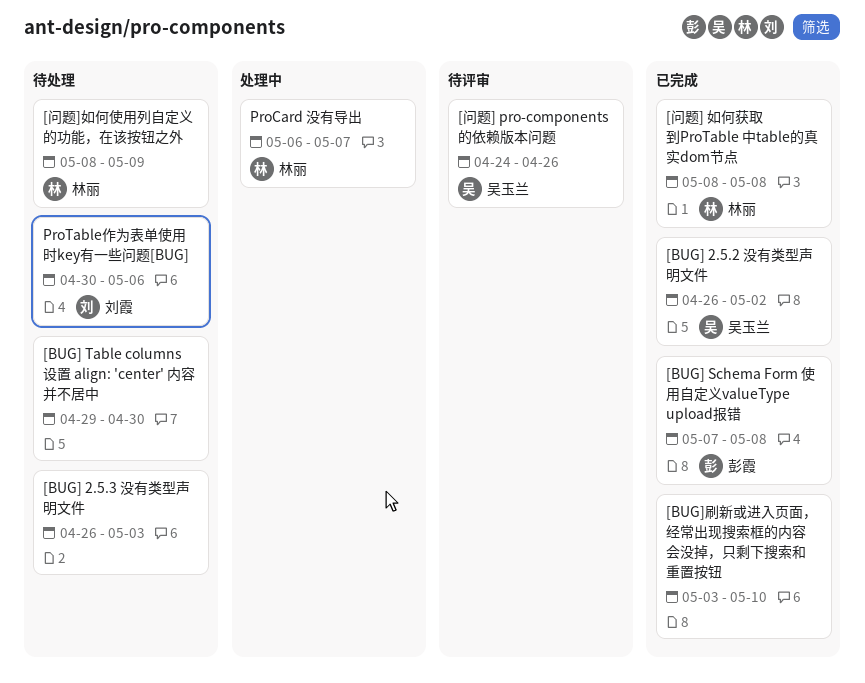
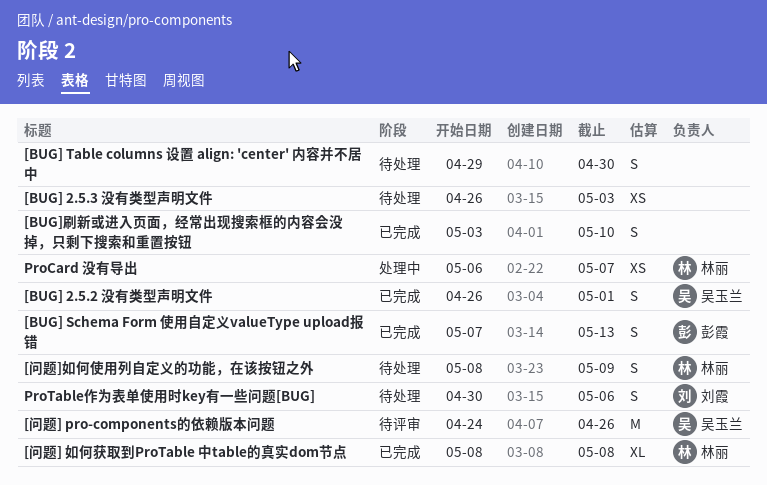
[BUG] 2.5.2 没有类型声明文件, due: May 2 -> May 1
[BUG] Schema Form 使用自定义valueType upload报错, due: May 8 -> May 13

